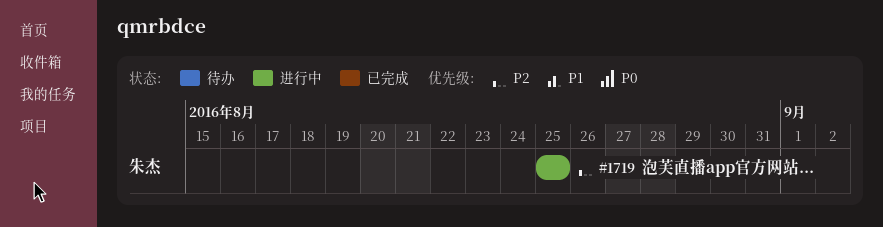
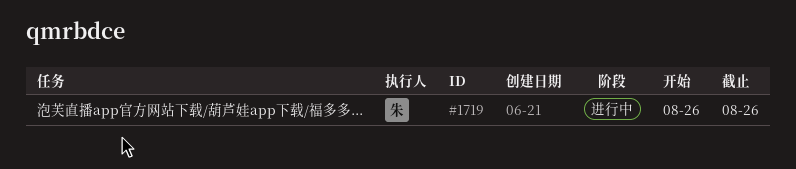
#1719, start: Aug 25 -> Aug 26
#1719, due: Aug 25 -> Aug 26

